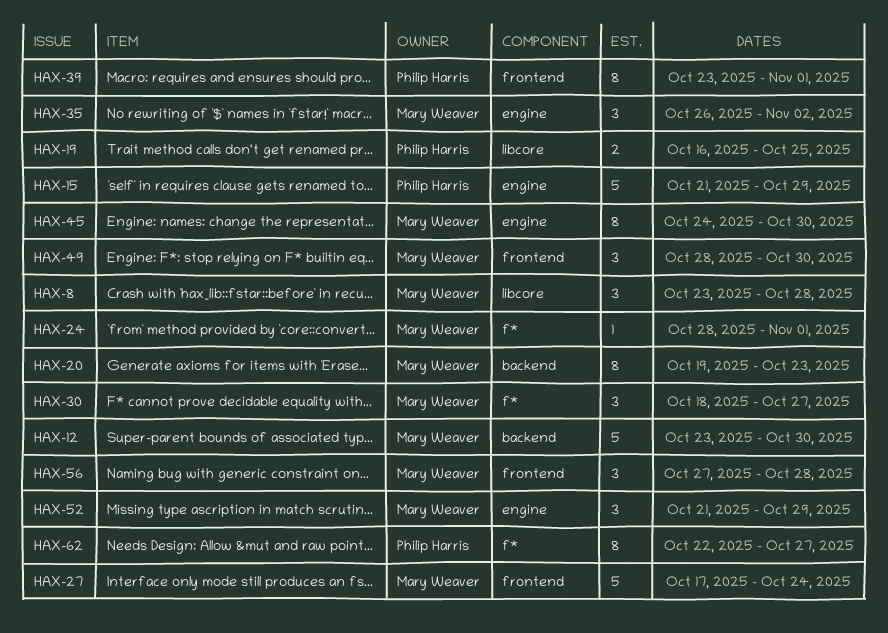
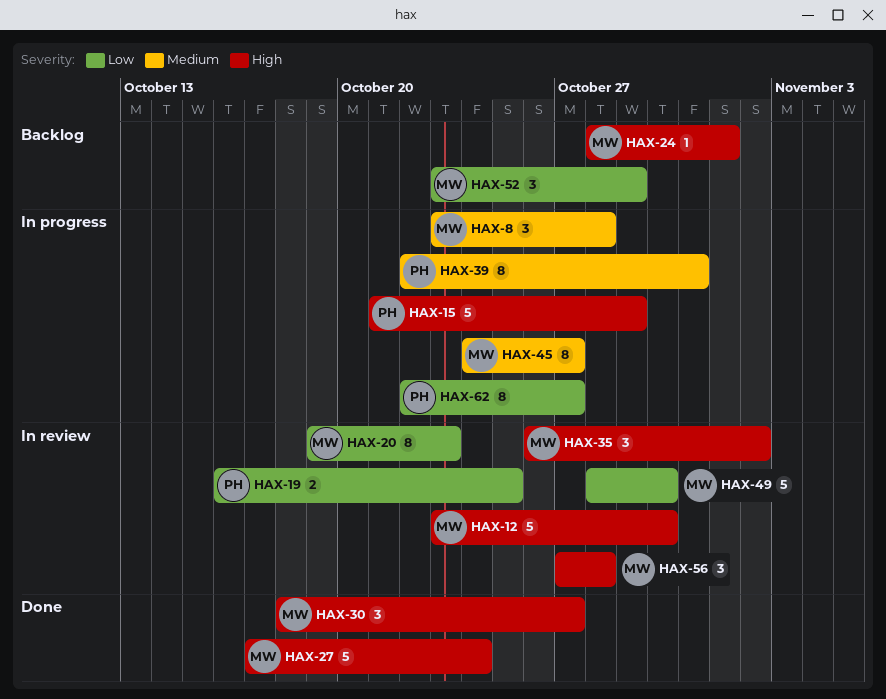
HAX-39, start: Oct 23 -> Oct 22
HAX-39, due: Nov 1 -> Oct 31
HAX-45, due: Oct 30 -> Oct 27
HAX-49, estimate: 3 -> 5
HAX-52, start: Oct 21 -> Oct 23

